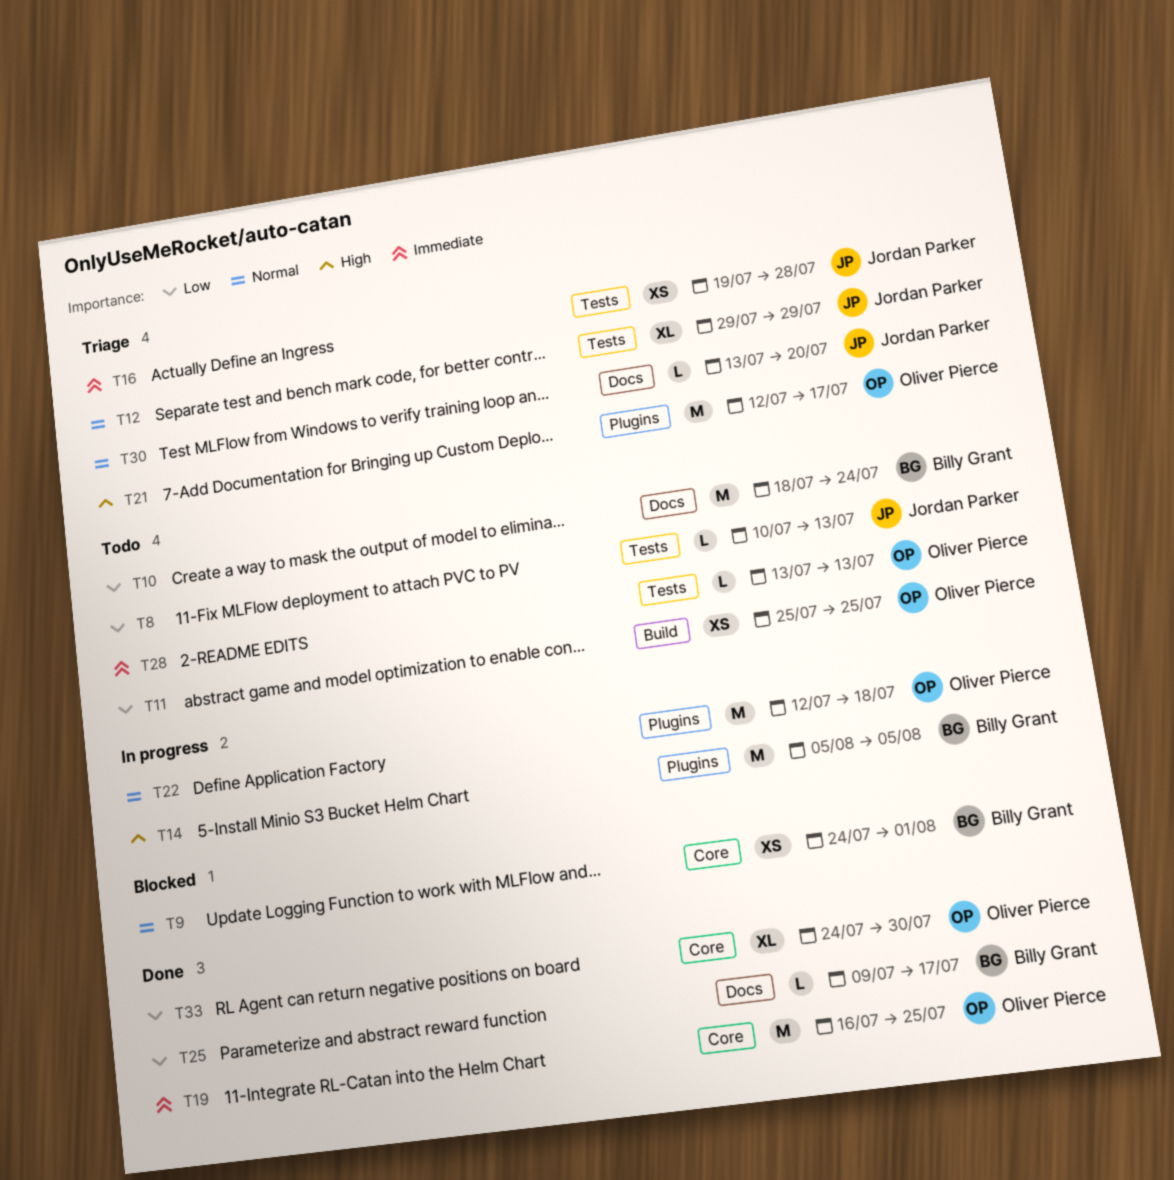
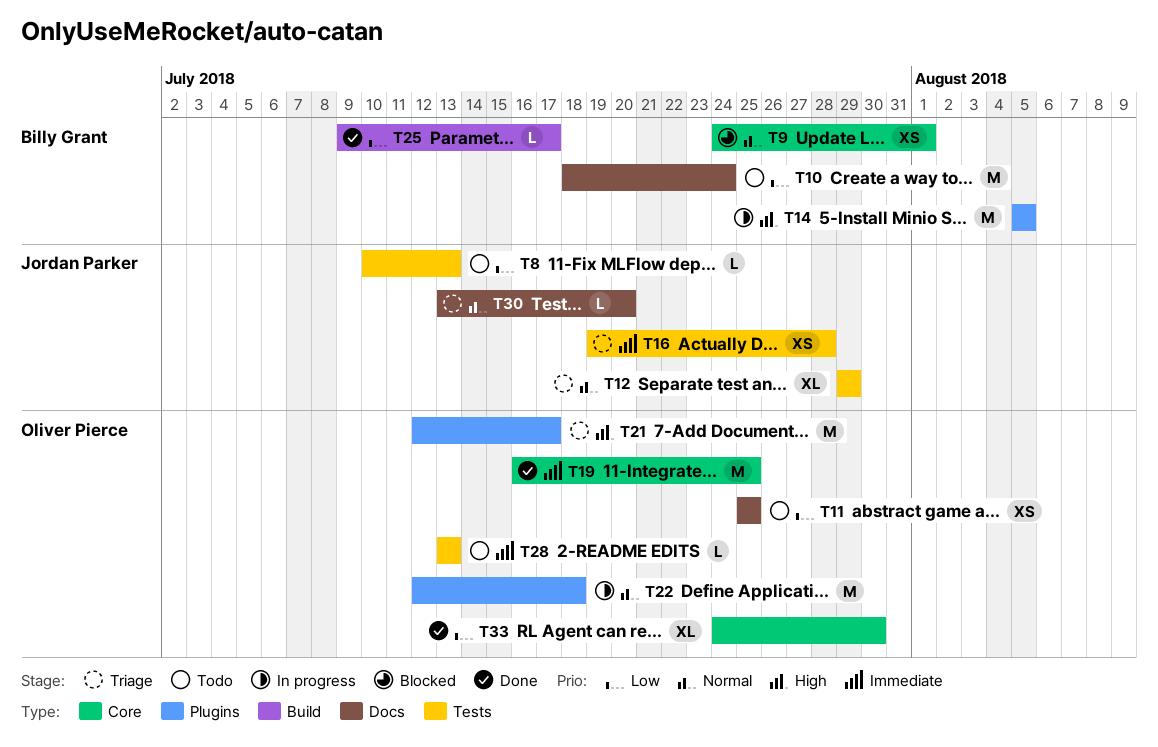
T11, label: Build -> Docs
T25, label: Docs -> Build

